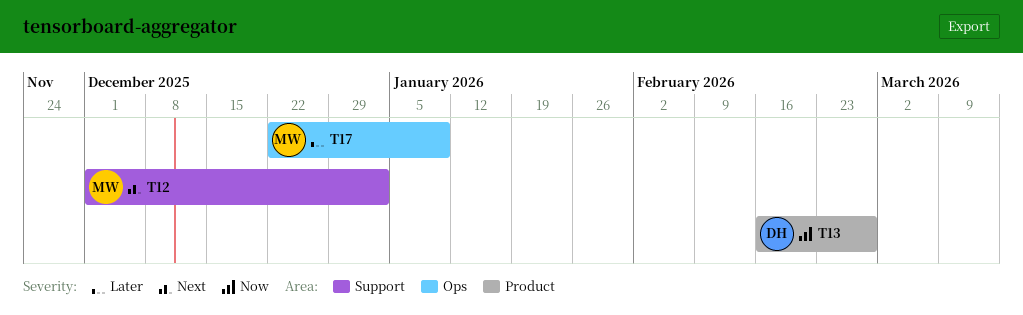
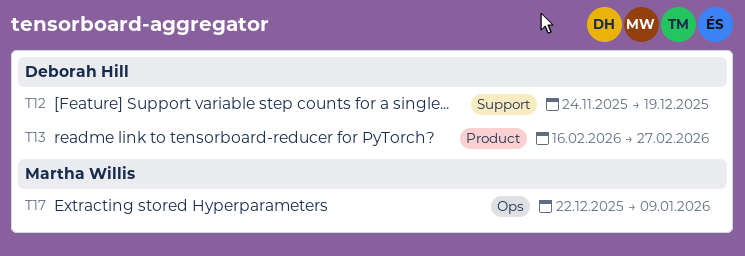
T12, owner: Martha Willis -> Deborah Hill
T12, start: Dec 1 -> Nov 24
T12, due: Jan 2 -> Dec 19

